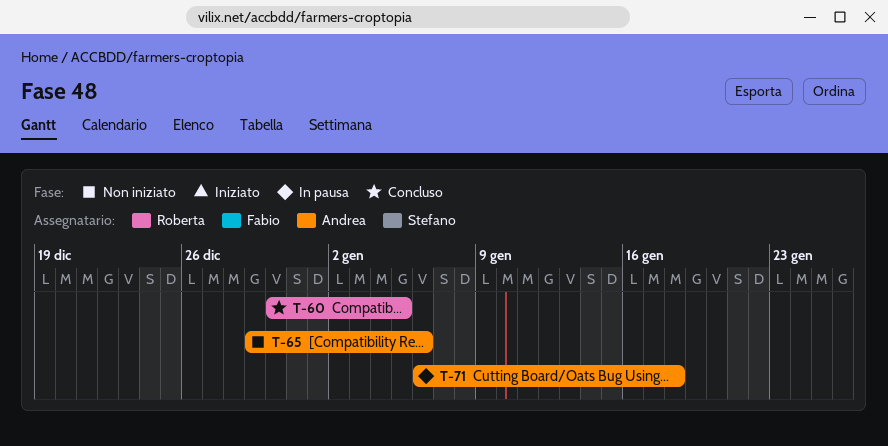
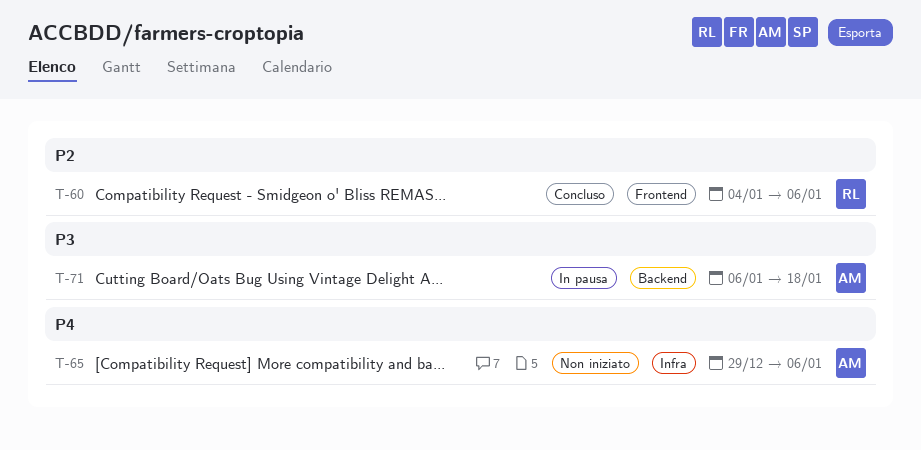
T-60, start: Dec 30 -> Jan 4
T-60, due: Jan 5 -> Jan 6

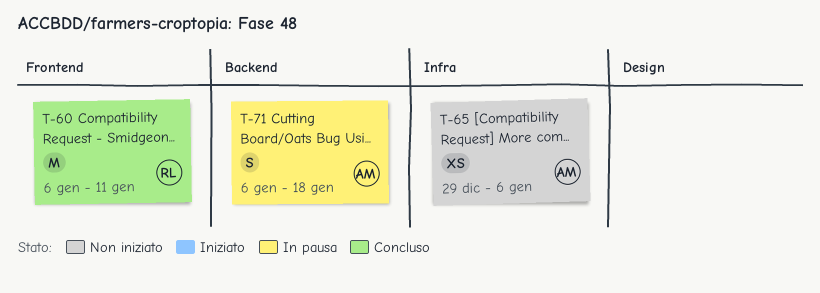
T-60, start: Jan 4 -> Jan 6
T-60, due: Jan 6 -> Jan 11

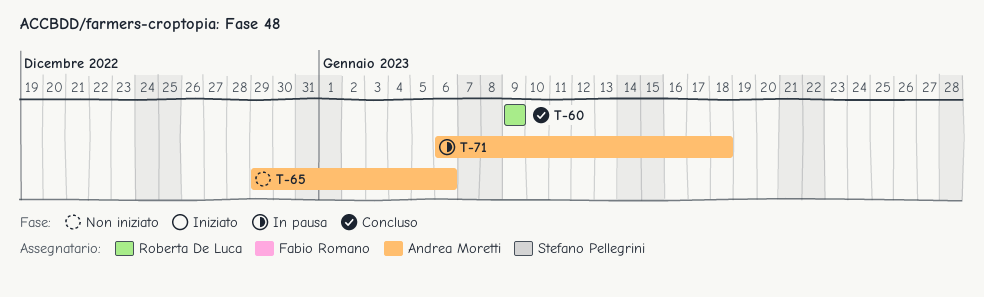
T-60, start: Jan 6 -> Jan 9
T-60, due: Jan 11 -> Jan 9

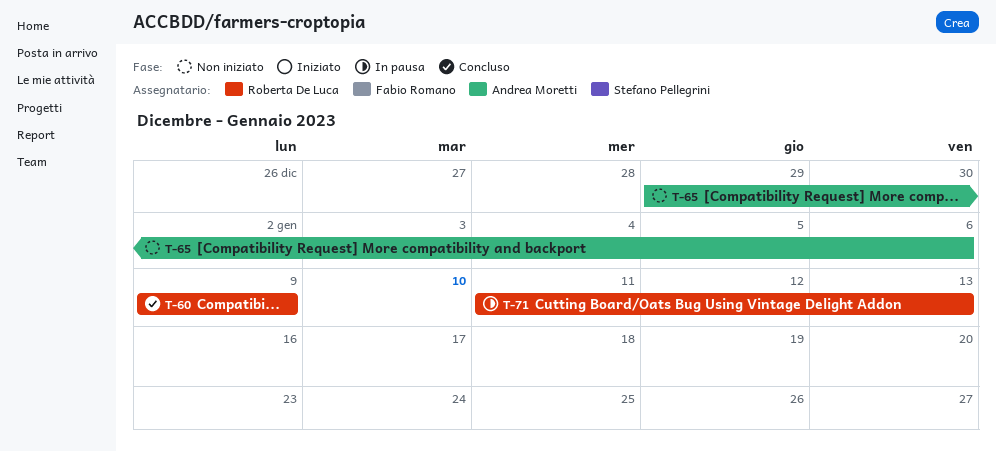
T-71, owner: Andrea Moretti -> Roberta De Luca
T-71, start: Jan 6 -> Jan 11
T-71, due: Jan 18 -> Jan 13

